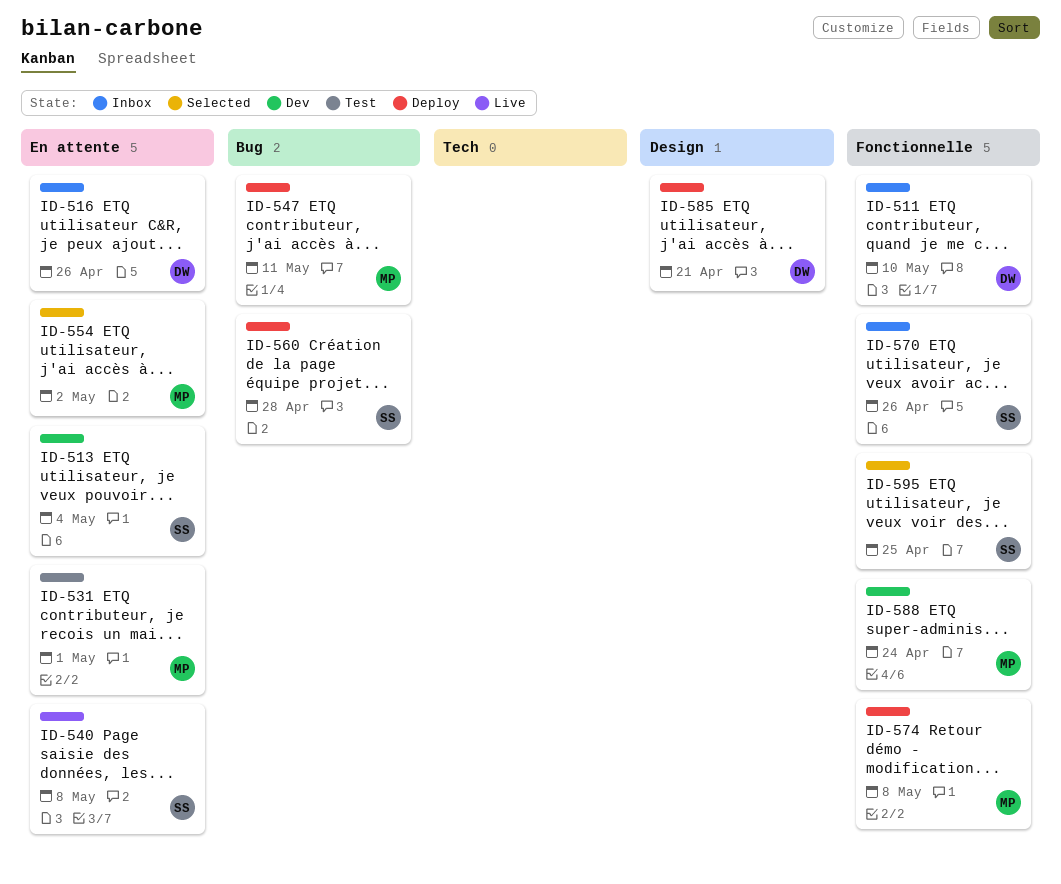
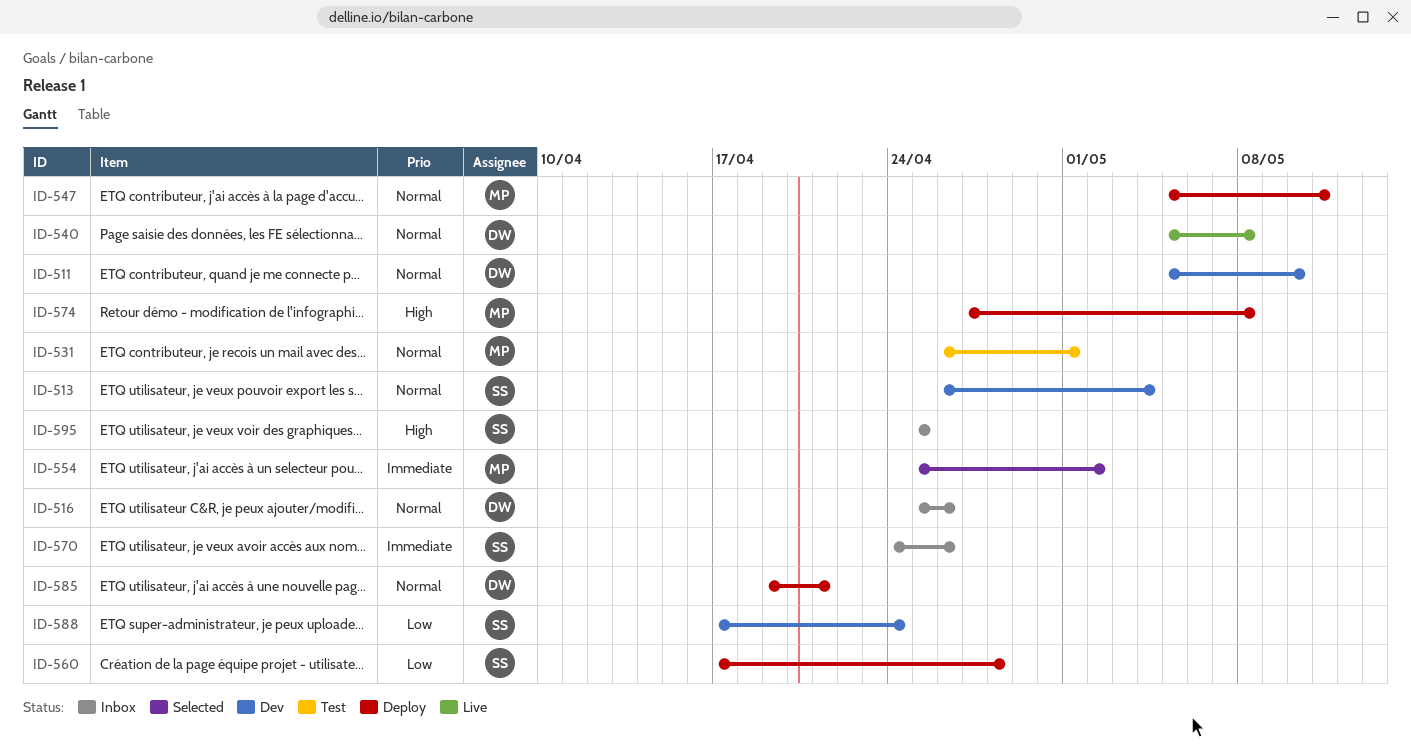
ID-511, status: Inbox -> Dev
ID-540, owner: SS -> DW
ID-588, owner: MP -> SS
ID-595, status: Selected -> Inbox

